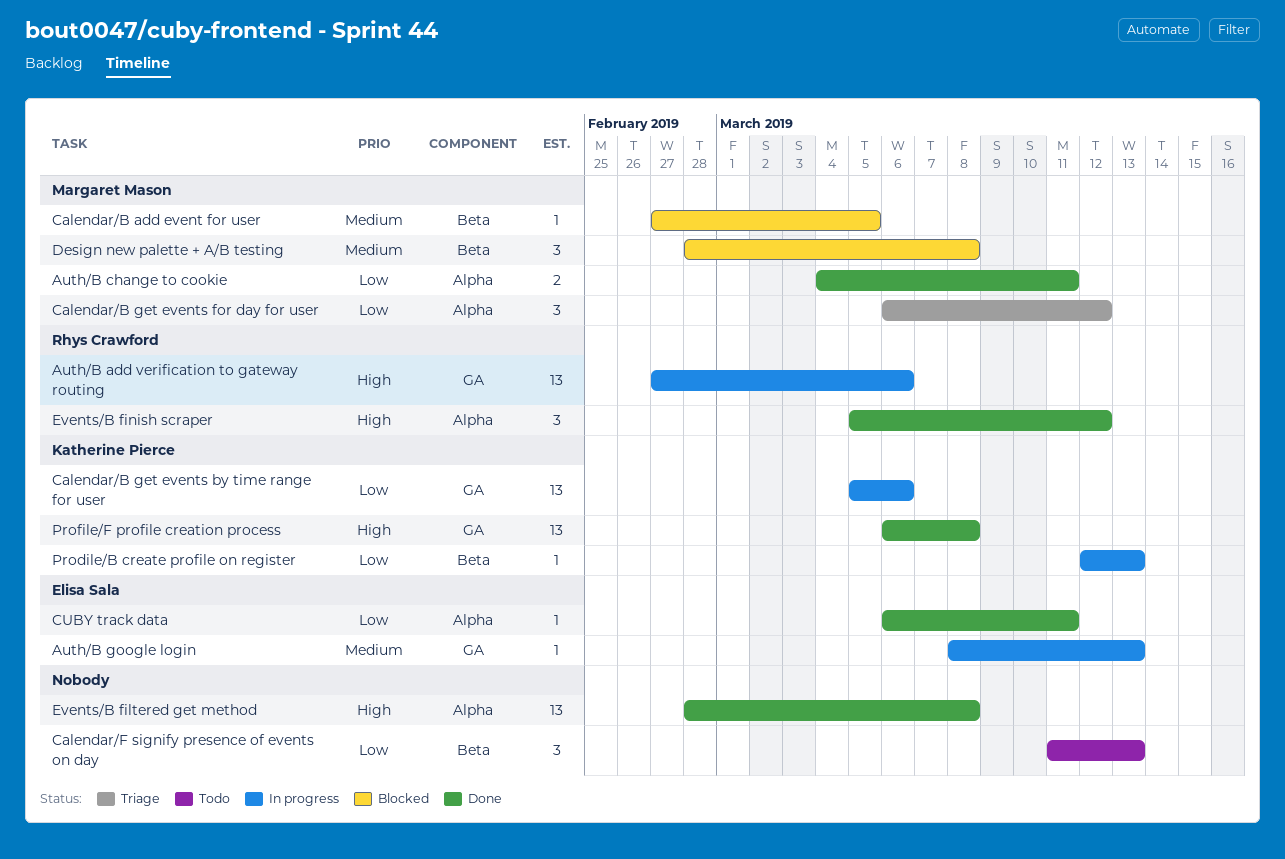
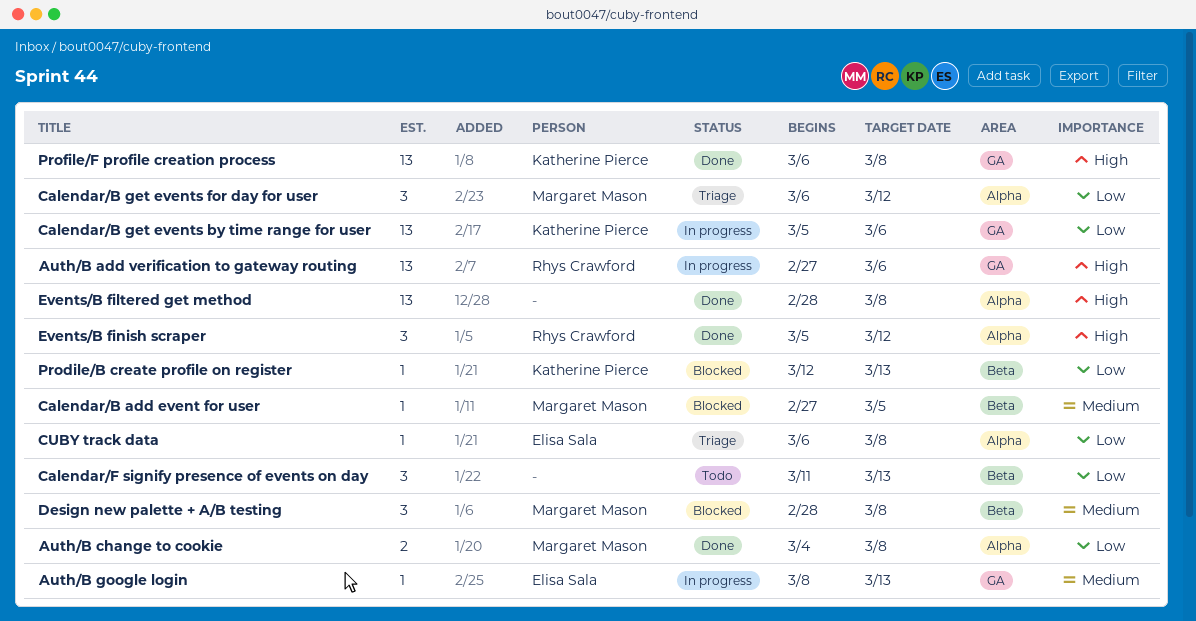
Auth/B change to cookie, due: Mar 11 -> Mar 8
CUBY track data, status: Done -> Triage
CUBY track data, due: Mar 11 -> Mar 8
Prodile/B create profile on register, status: In progress -> Blocked

